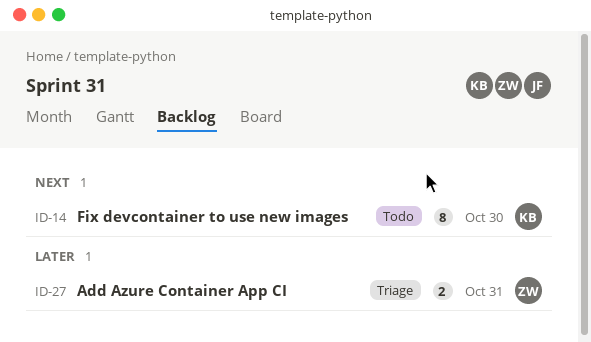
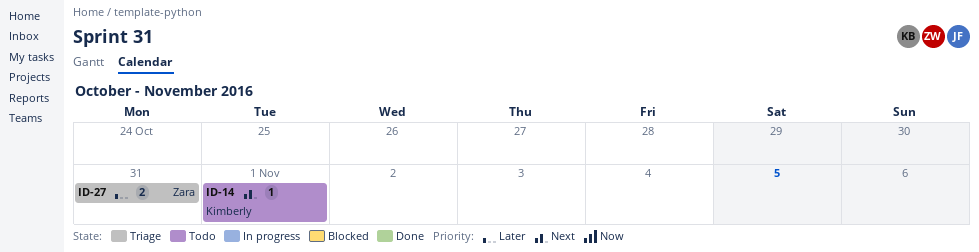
ID-14, estimate: 8 -> 1
ID-14, due: Oct 30 -> Nov 1

